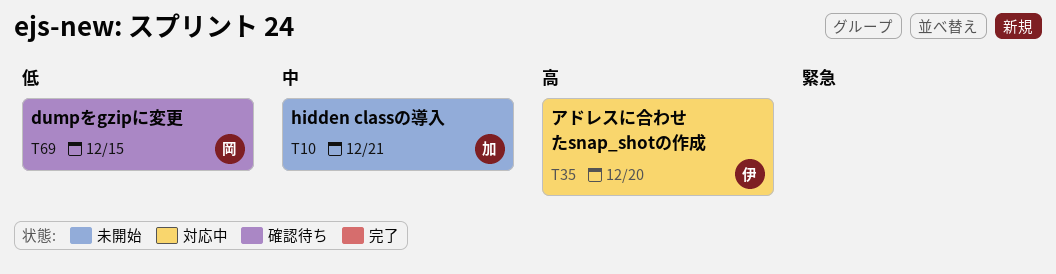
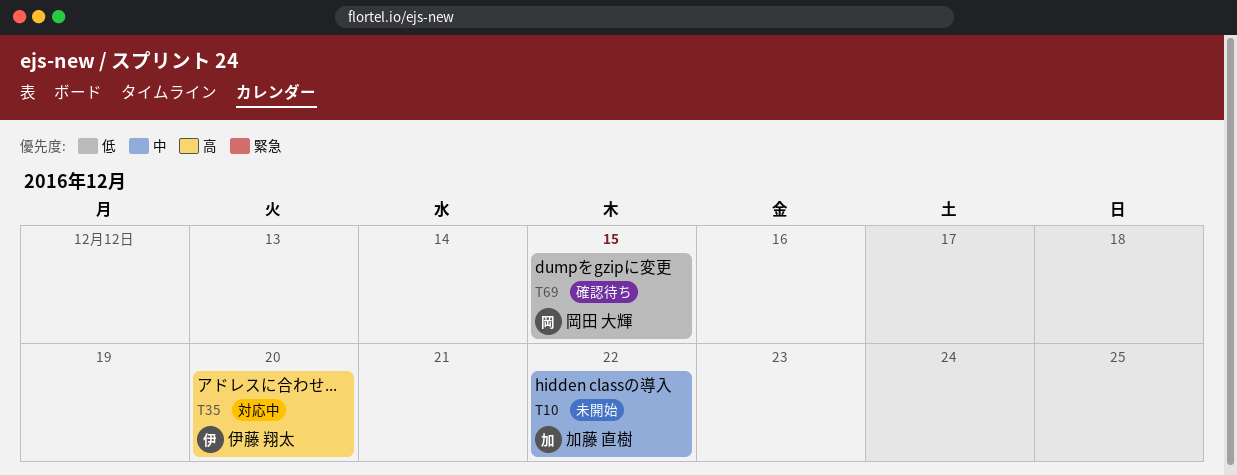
T10, due: Dec 21 -> Dec 22

